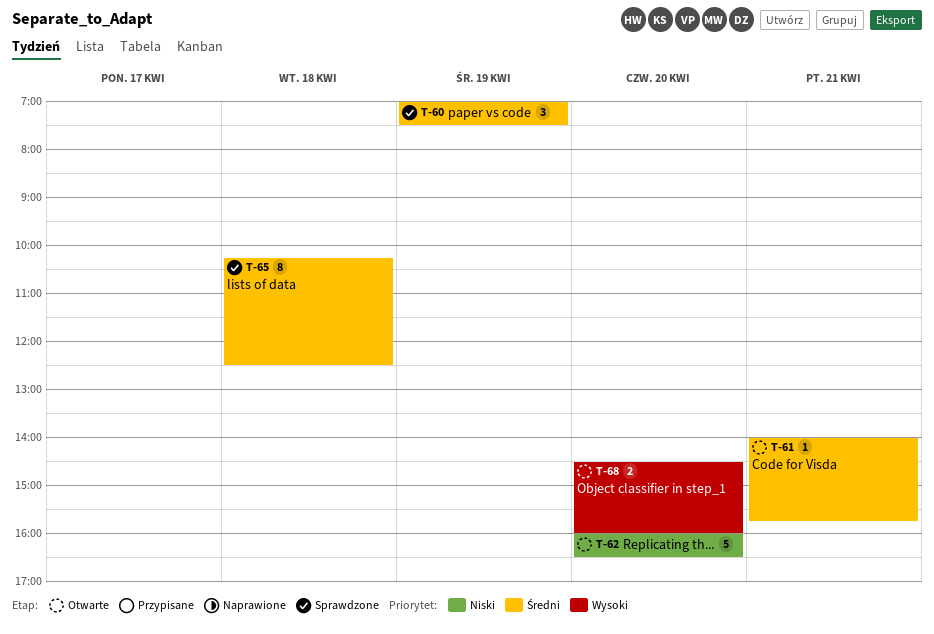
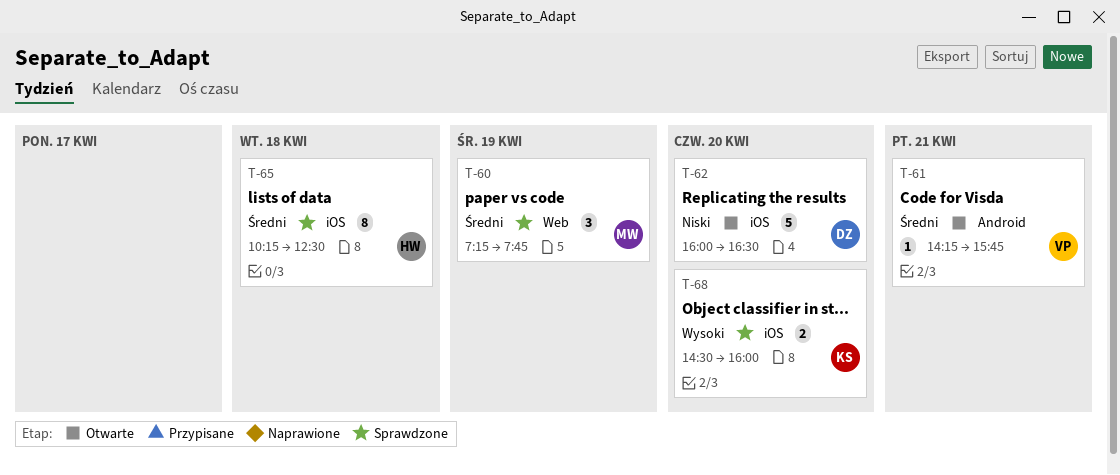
T-60, begins: 07:00 -> 07:15
T-60, ends: 07:30 -> 07:45
T-61, begins: 14:00 -> 14:15
T-68, status: Otwarte -> Sprawdzone

